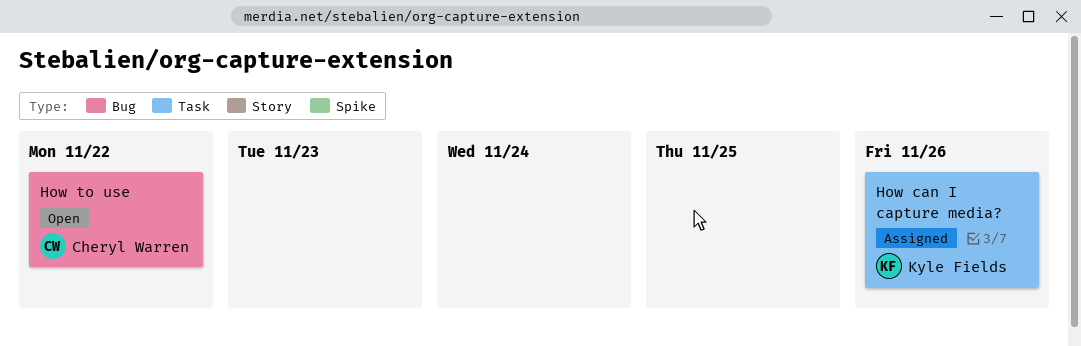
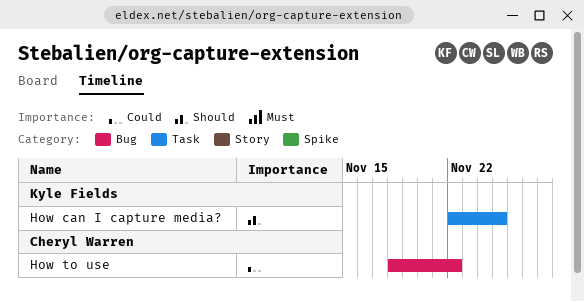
How can I capture media?, due: Nov 26 -> Nov 25

